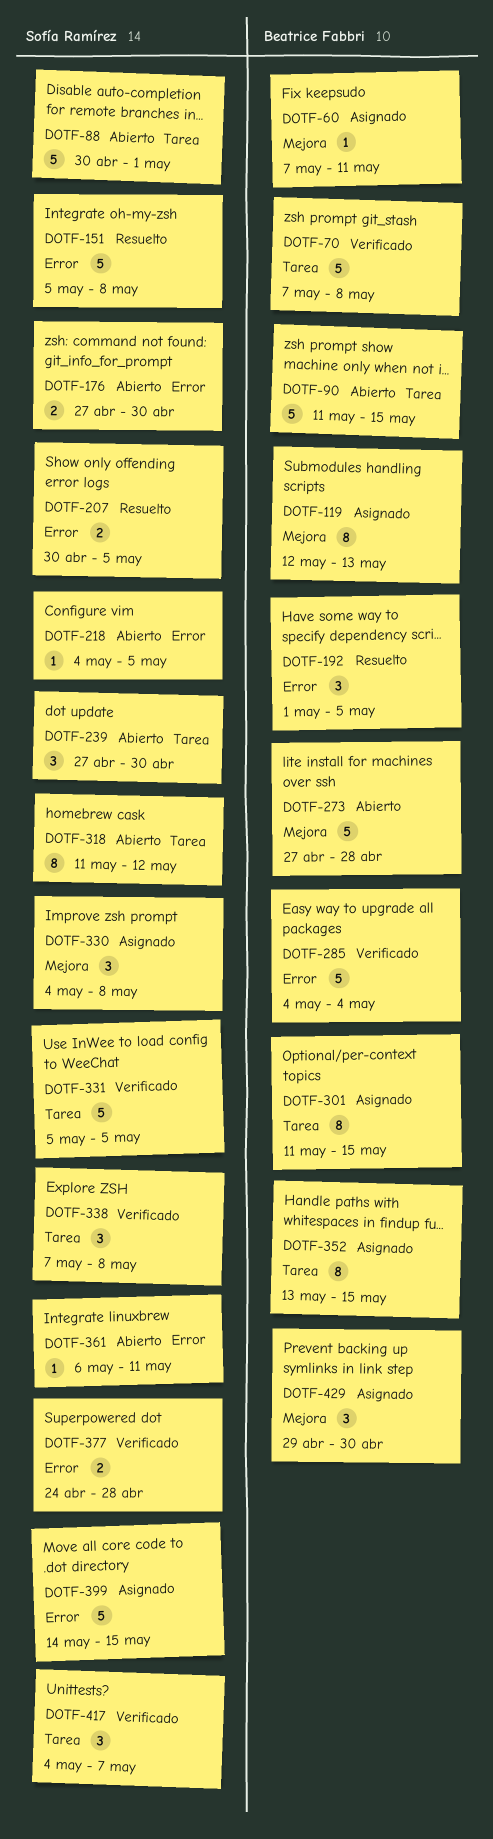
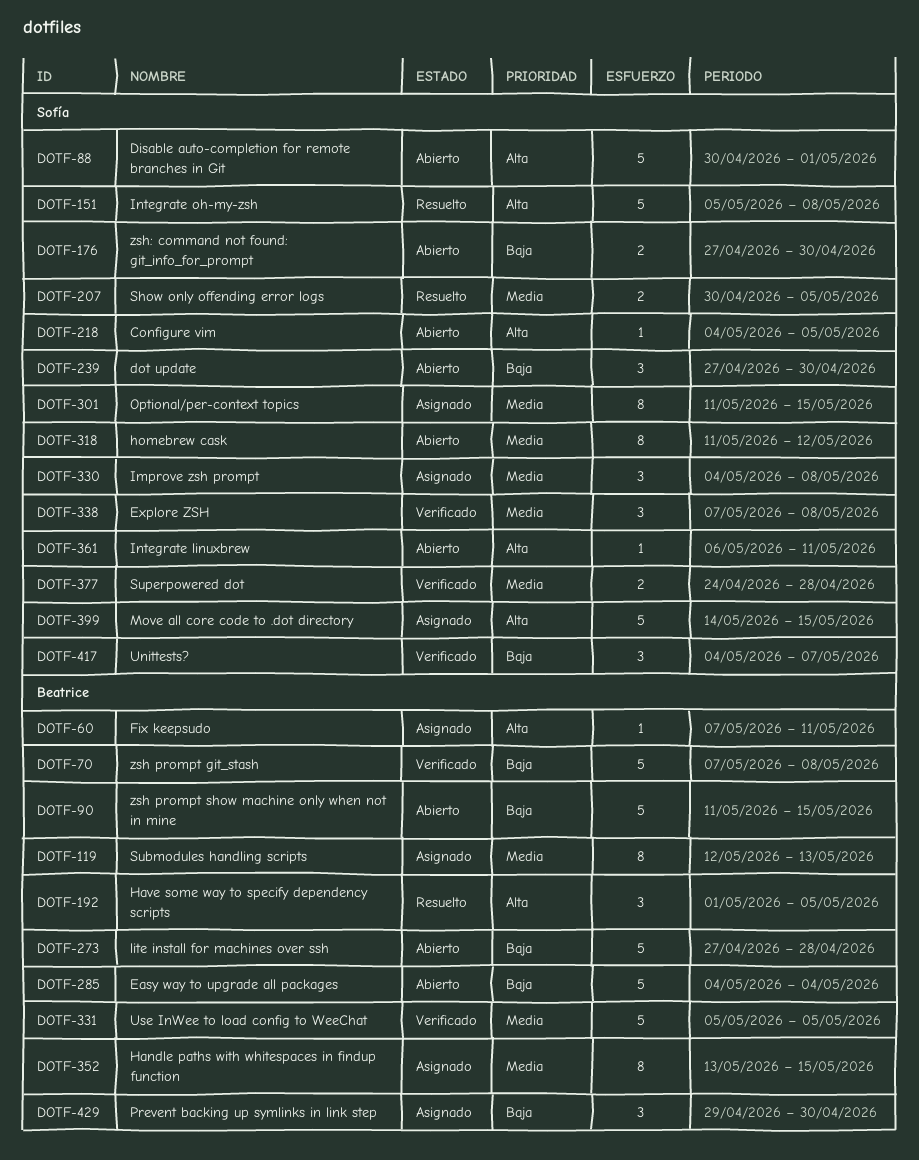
DOTF-285, status: Verificado -> Abierto
DOTF-301, owner: Beatrice Fabbri -> Sofía Ramírez
DOTF-331, owner: Sofía Ramírez -> Beatrice Fabbri

